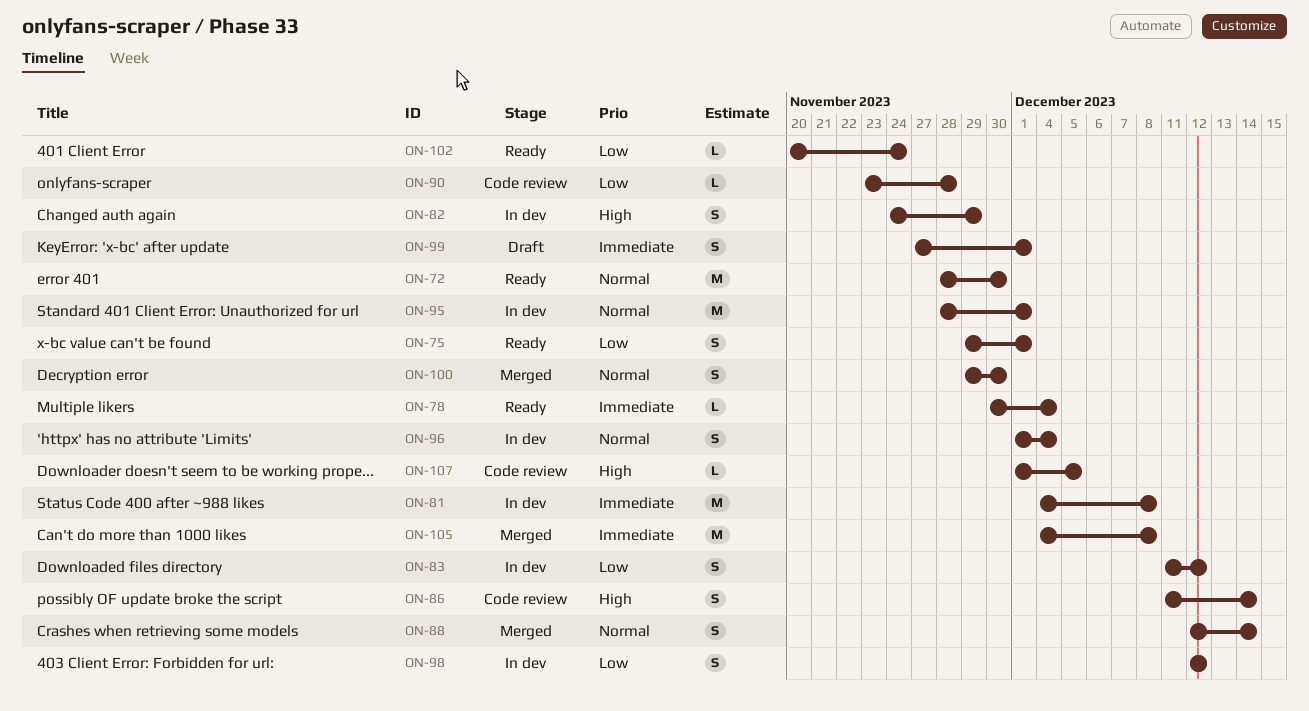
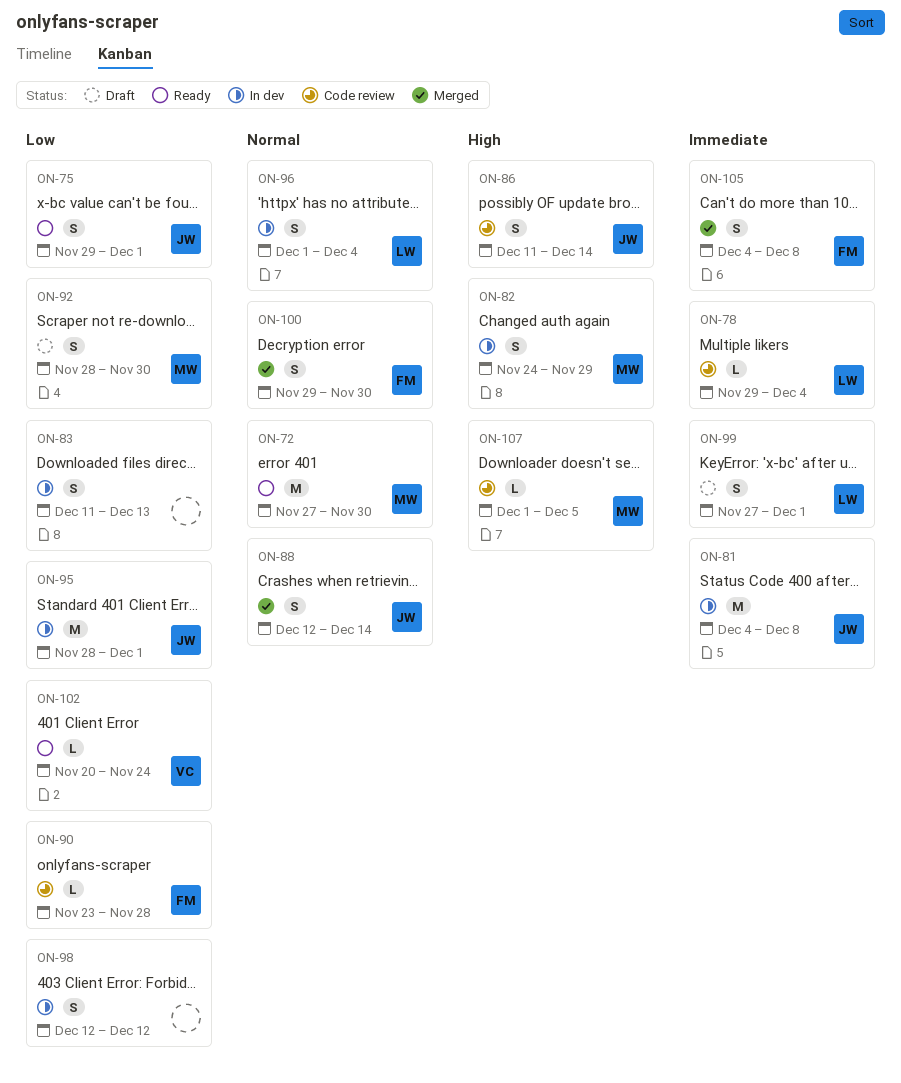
ON-72, start: Nov 28 -> Nov 27
ON-78, status: Ready -> Code review
ON-78, start: Nov 30 -> Nov 29
ON-83, due: Dec 12 -> Dec 13
ON-92: none -> present
ON-95, priority: Normal -> Low
ON-105, estimate: M -> S

